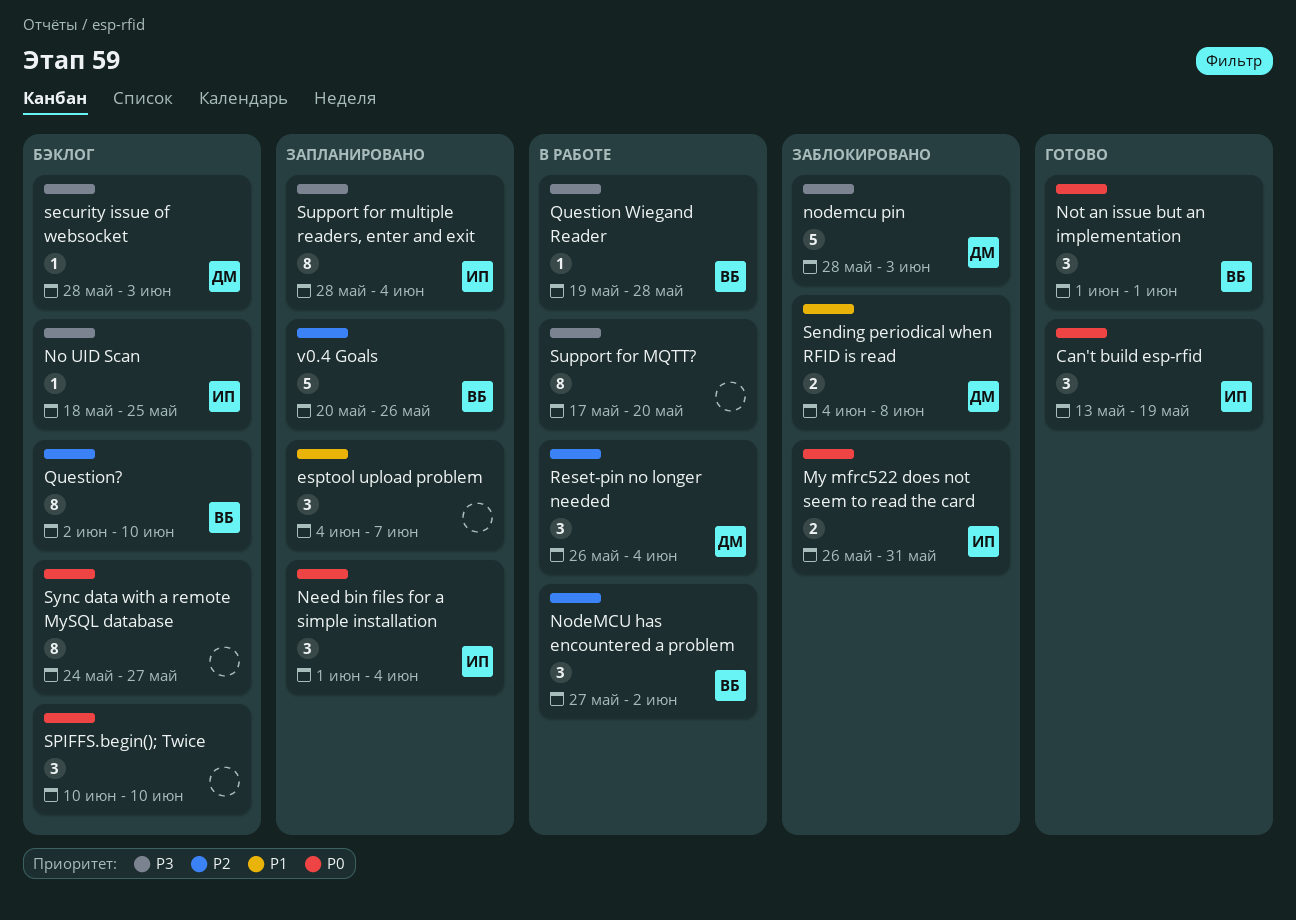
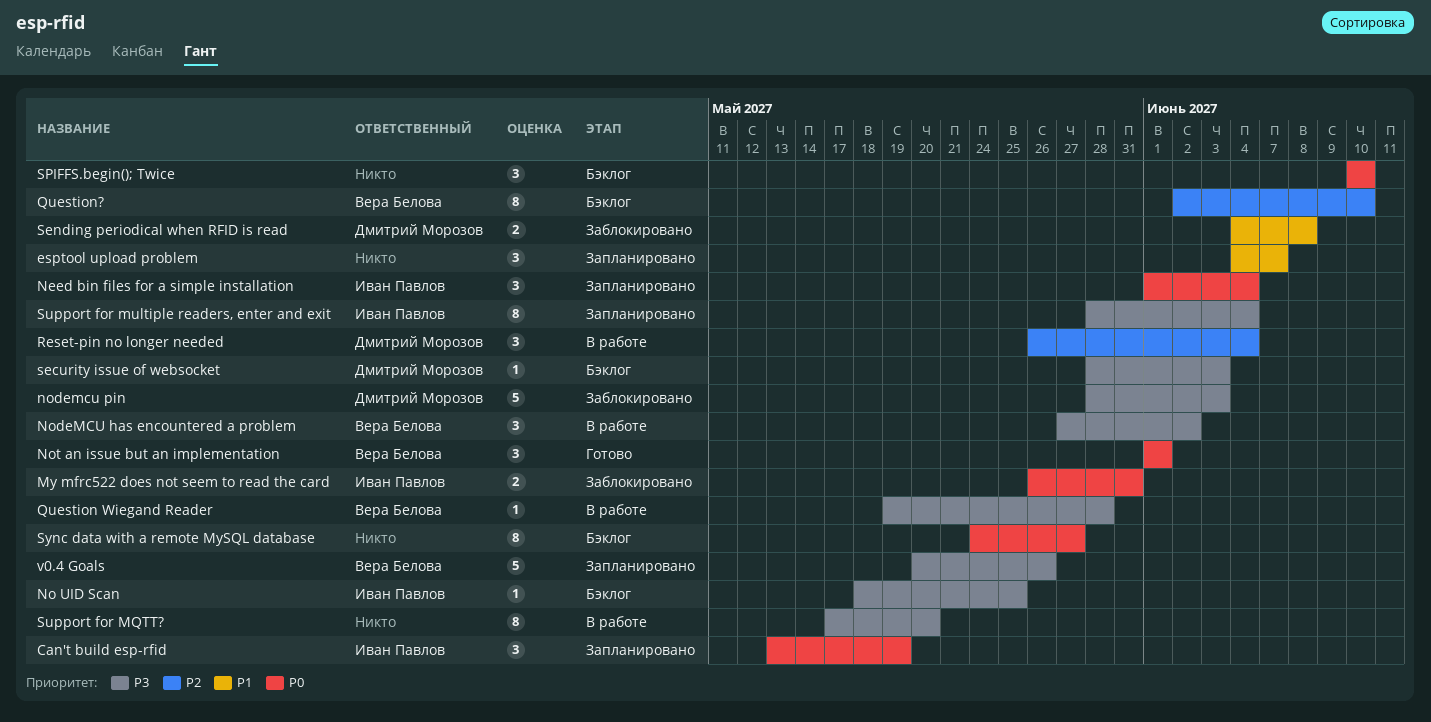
Can't build esp-rfid, status: Готово -> Запланировано
NodeMCU has encountered a problem, priority: P2 -> P3
v0.4 Goals, priority: P2 -> P3

